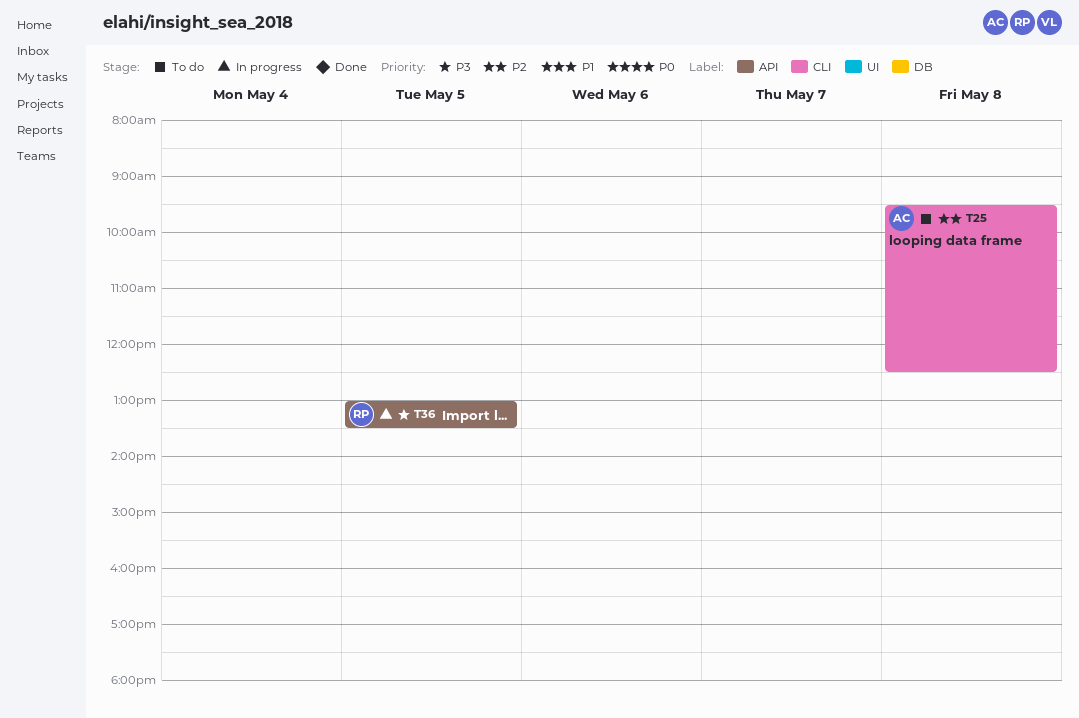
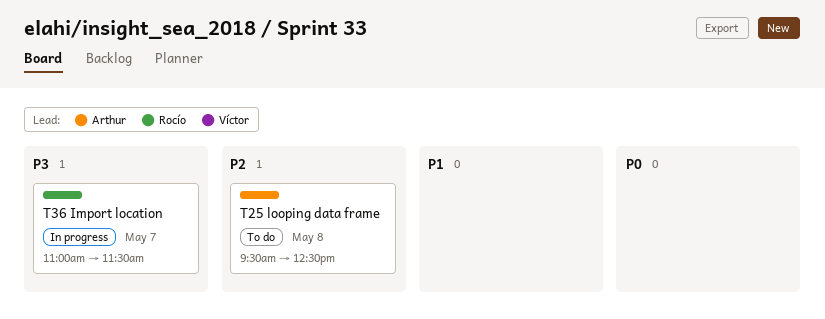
T36, day: May 5 -> May 7
T36, begins: 13:00 -> 11:00
T36, ends: 13:30 -> 11:30

